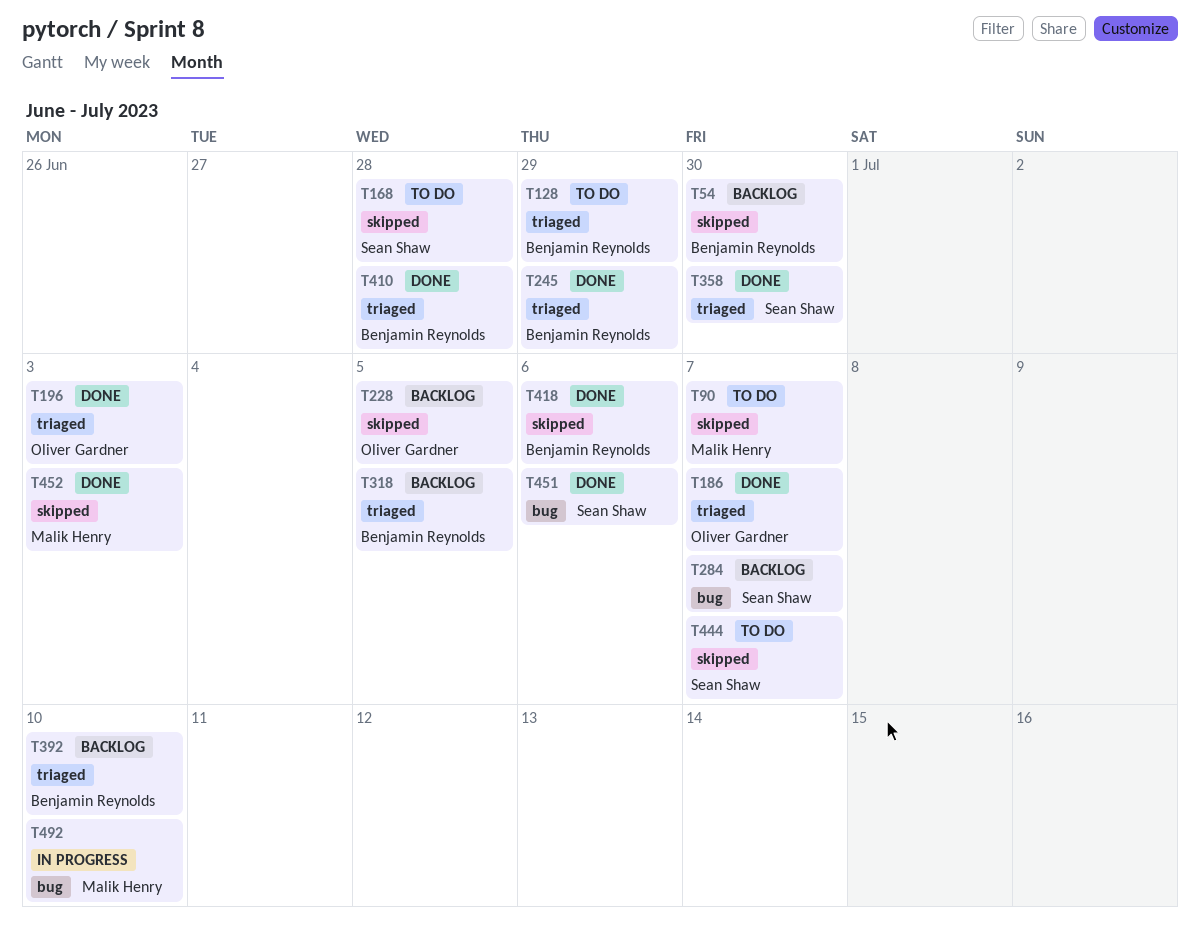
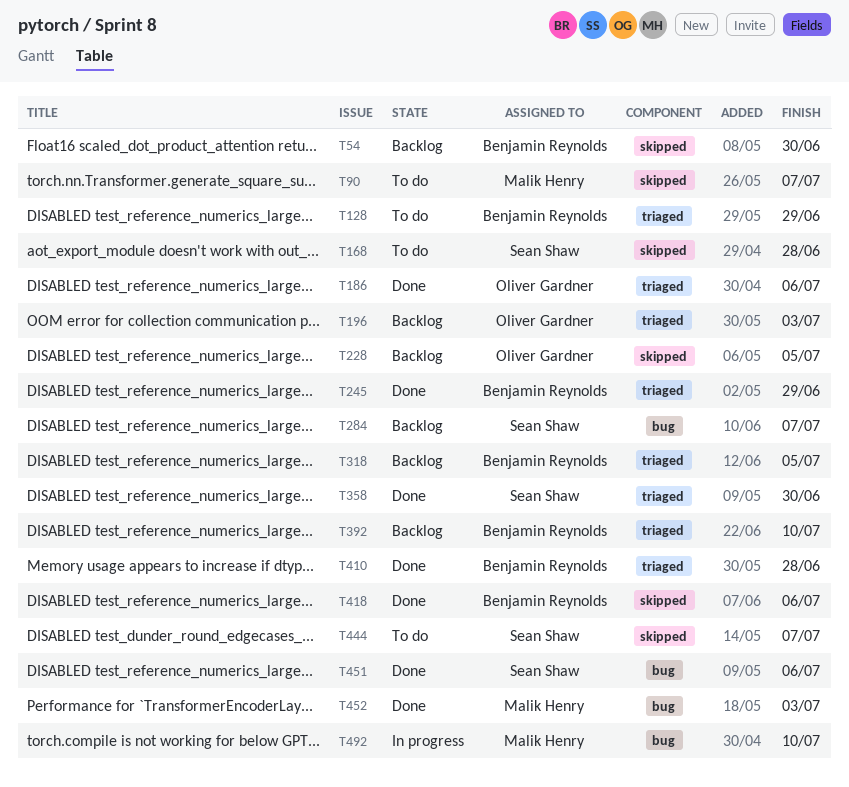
T186, due: Jul 7 -> Jul 6
T196, status: Done -> Backlog
T452, label: skipped -> bug

